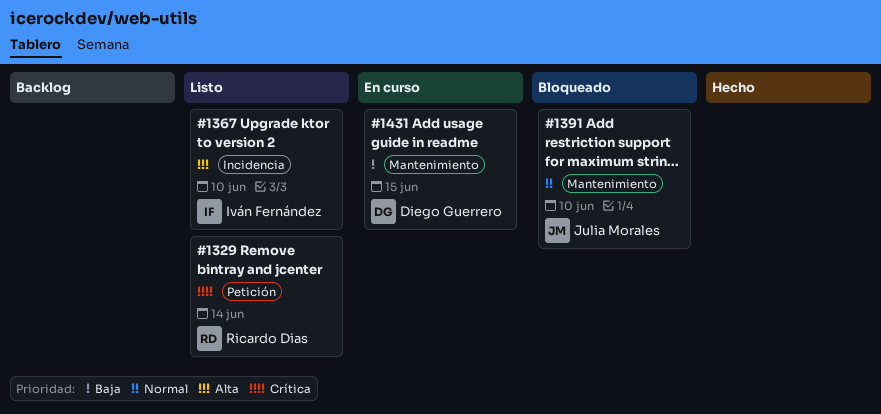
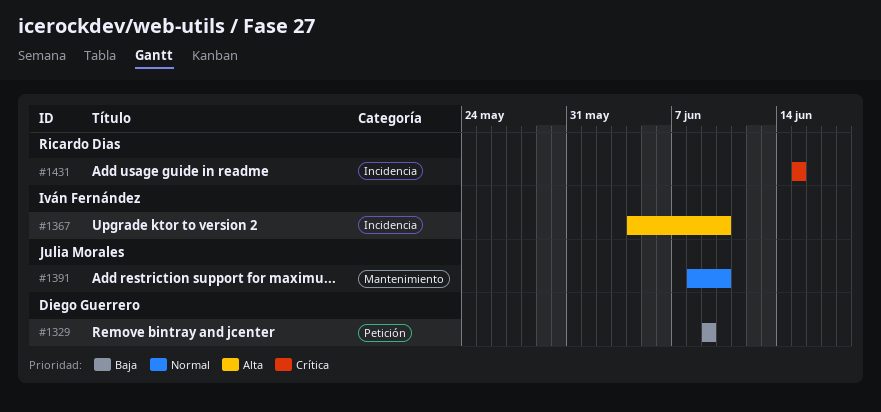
#1329, owner: Ricardo Dias -> Diego Guerrero
#1329, priority: Crítica -> Baja
#1329, due: Jun 14 -> Jun 9
#1431, owner: Diego Guerrero -> Ricardo Dias
#1431, priority: Baja -> Crítica
#1431, label: Mantenimiento -> Incidencia

